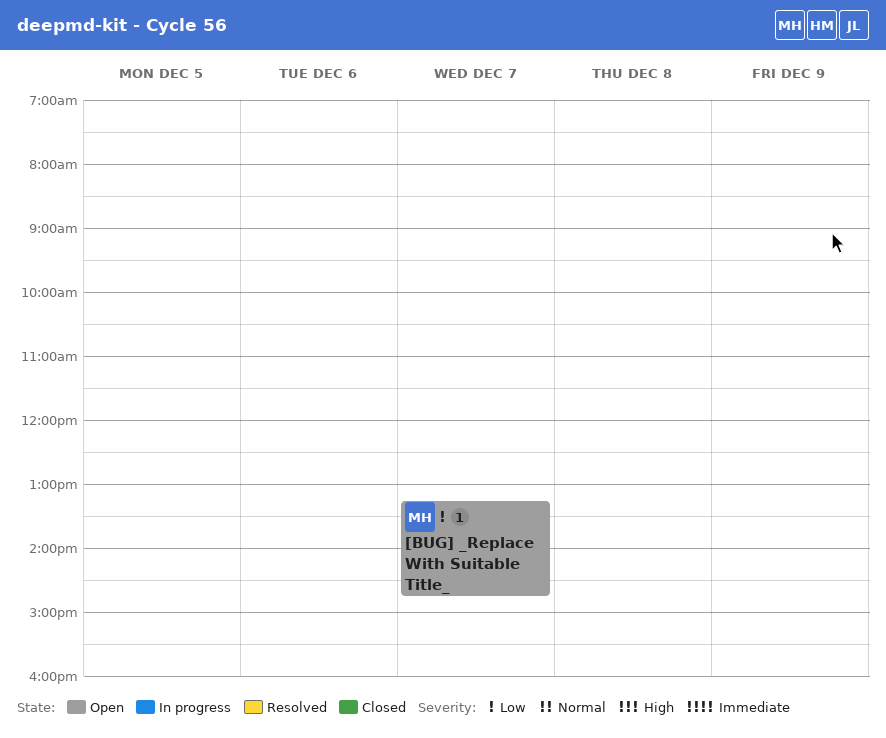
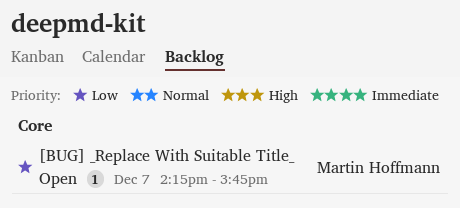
[BUG] _Replace With Suitable Title_, begins: 13:15 -> 14:15
[BUG] _Replace With Suitable Title_, ends: 14:45 -> 15:45

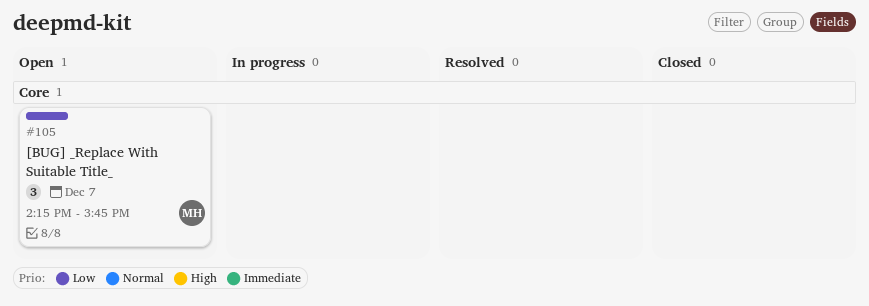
[BUG] _Replace With Suitable Title_, estimate: 1 -> 3

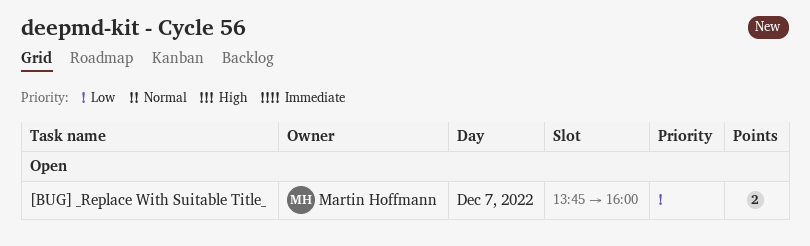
[BUG] _Replace With Suitable Title_, estimate: 3 -> 2
[BUG] _Replace With Suitable Title_, begins: 14:15 -> 13:45
[BUG] _Replace With Suitable Title_, ends: 15:45 -> 16:00

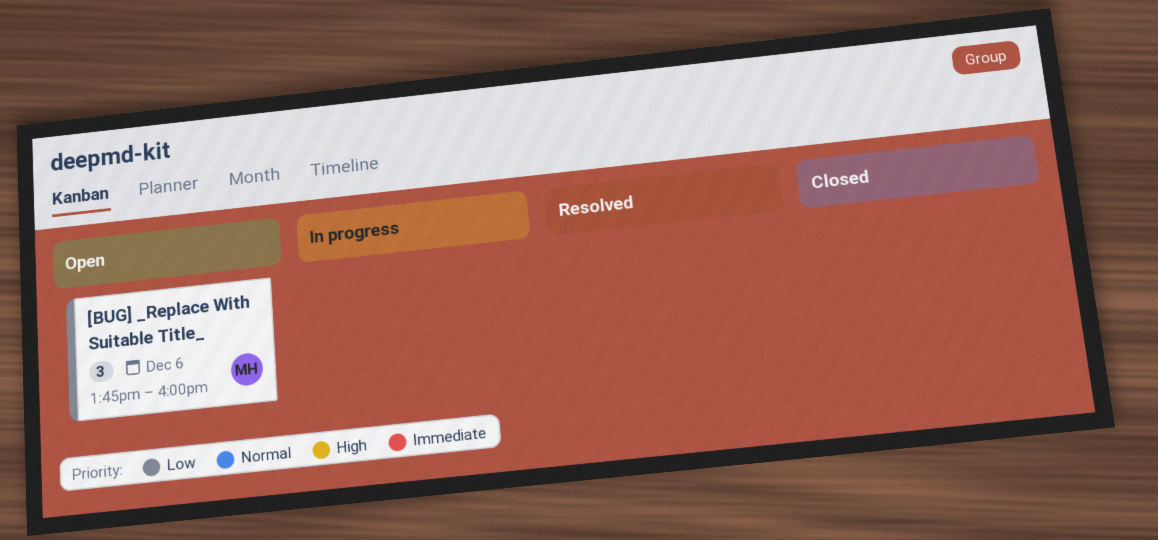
[BUG] _Replace With Suitable Title_, estimate: 2 -> 3
[BUG] _Replace With Suitable Title_, day: Dec 7 -> Dec 6

